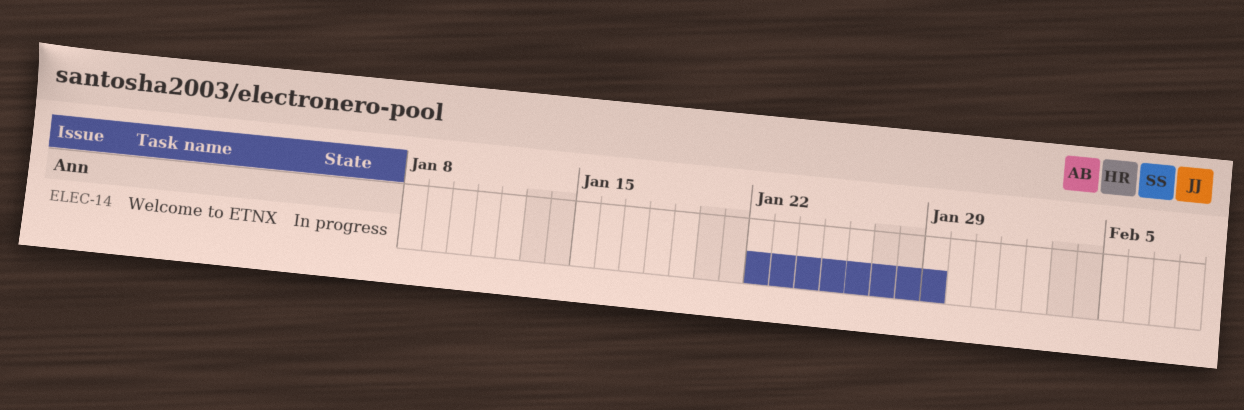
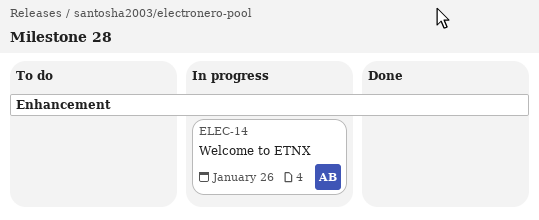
ELEC-14, due: Jan 29 -> Jan 26

